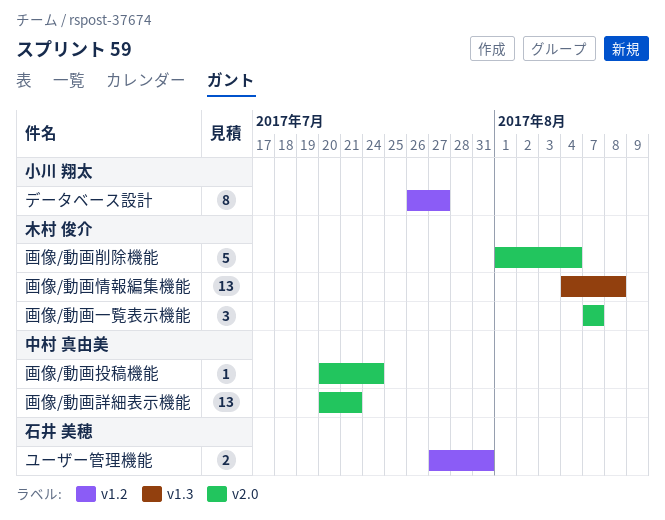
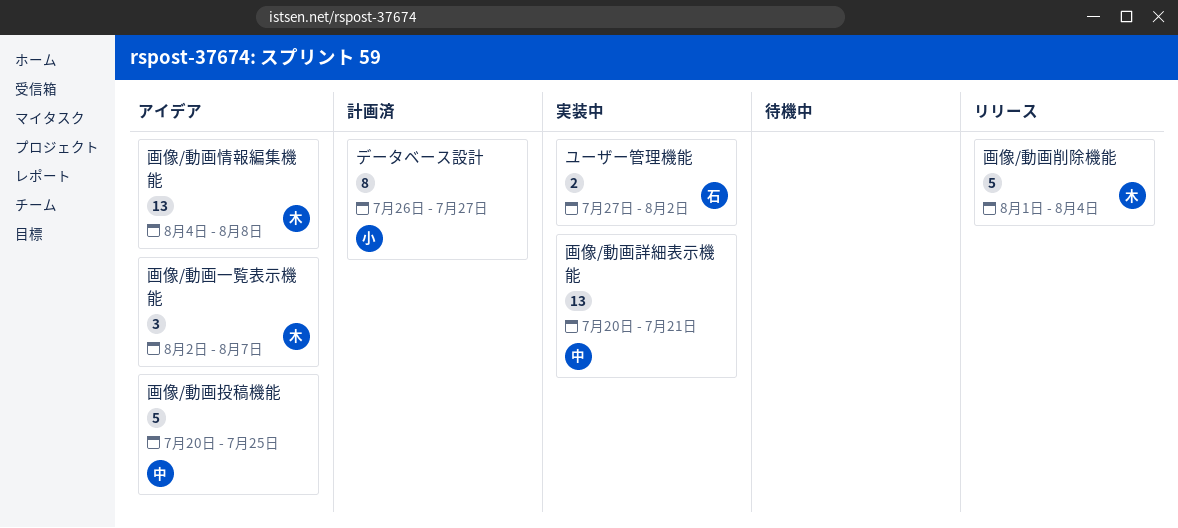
ユーザー管理機能, due: Jul 31 -> Aug 2
画像/動画一覧表示機能, start: Aug 7 -> Aug 2
画像/動画投稿機能, estimate: 1 -> 5
画像/動画投稿機能, due: Jul 24 -> Jul 25

